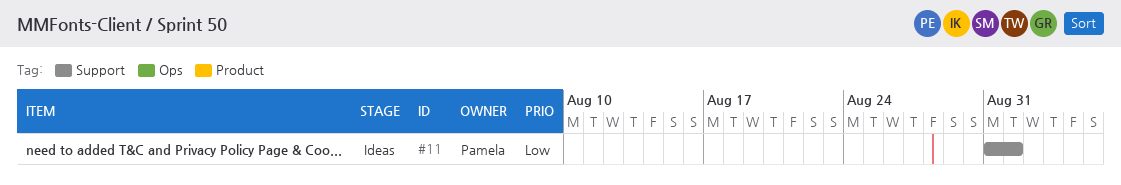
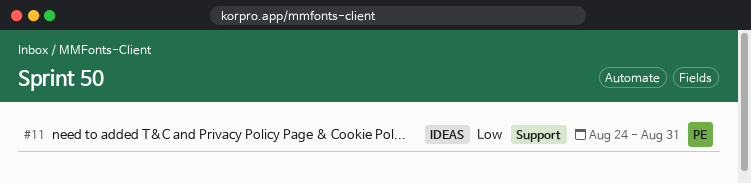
#11, start: Aug 31 -> Aug 24
#11, due: Sep 1 -> Aug 31

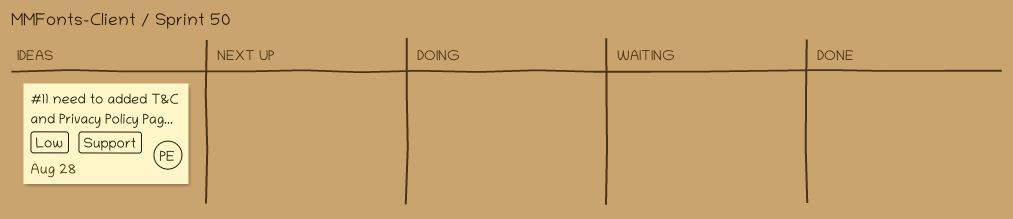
#11, due: Aug 31 -> Aug 28

